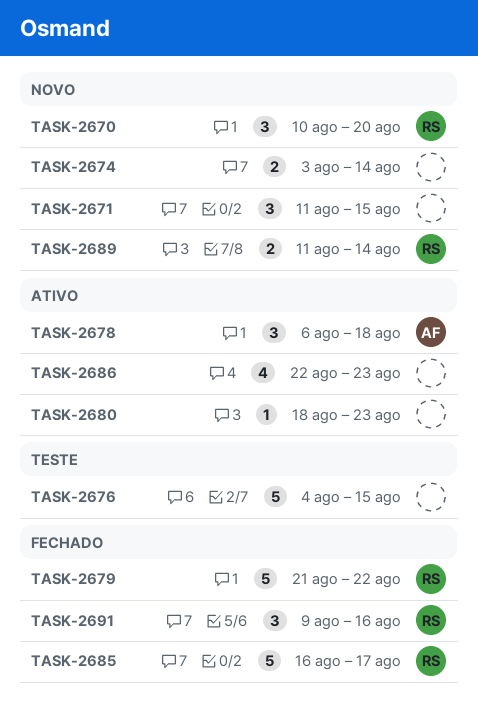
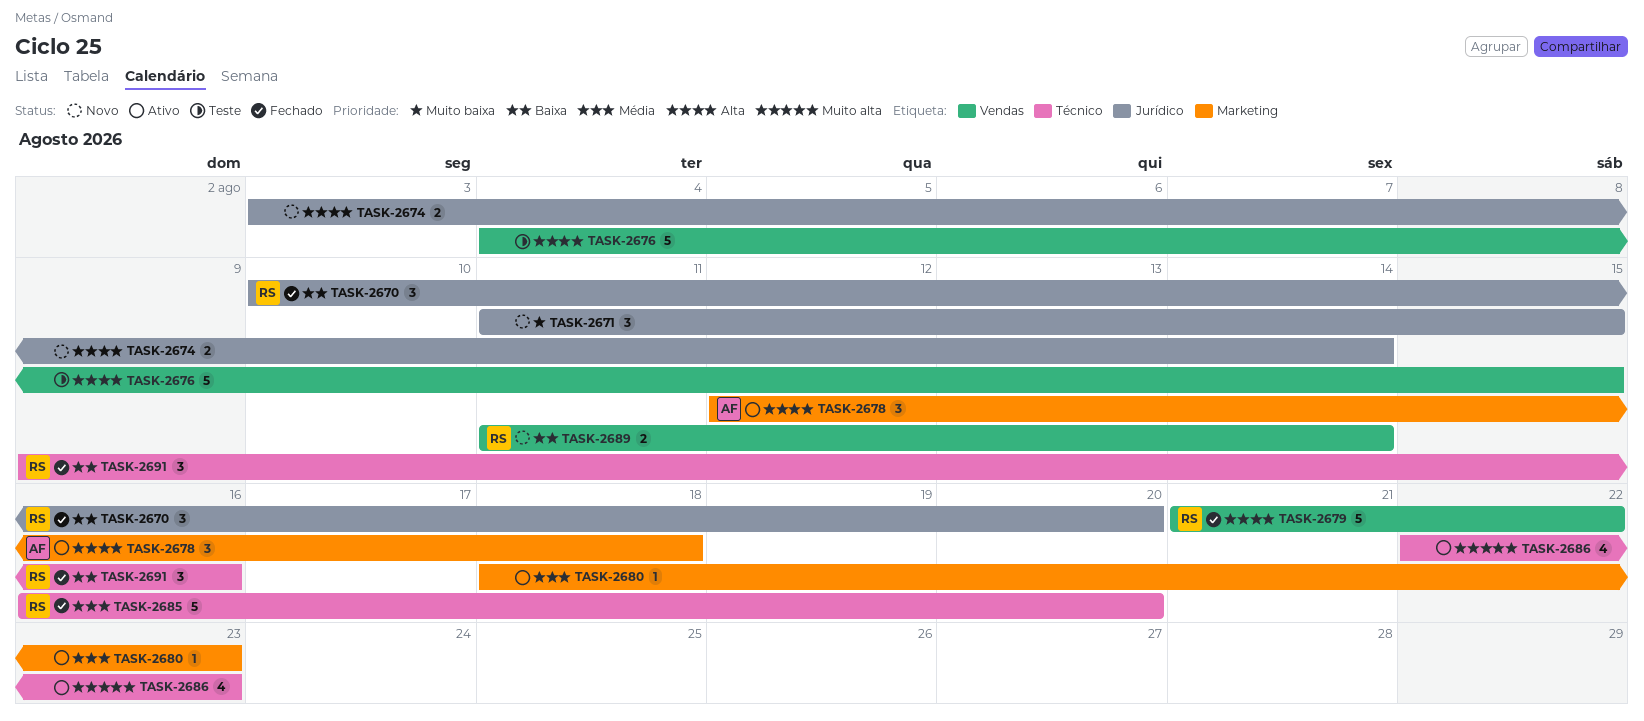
TASK-2670, status: Novo -> Fechado
TASK-2678, start: Aug 6 -> Aug 12
TASK-2685, due: Aug 17 -> Aug 20

